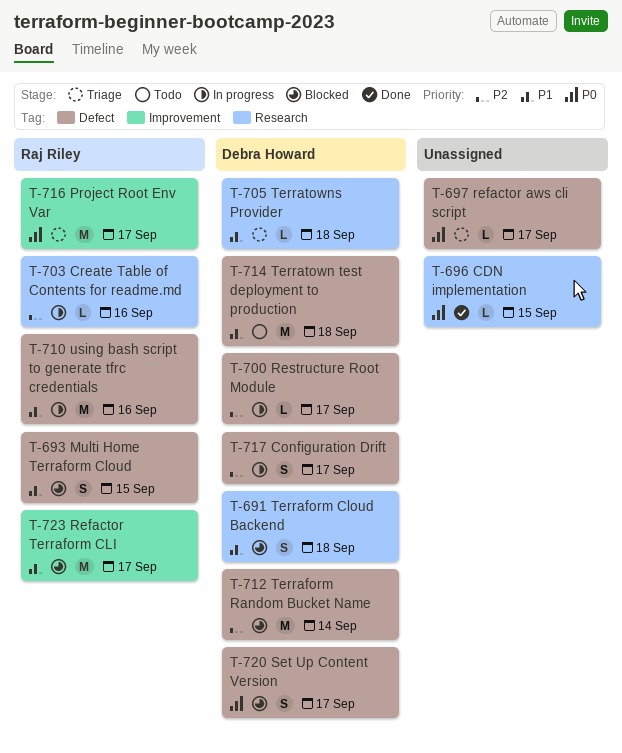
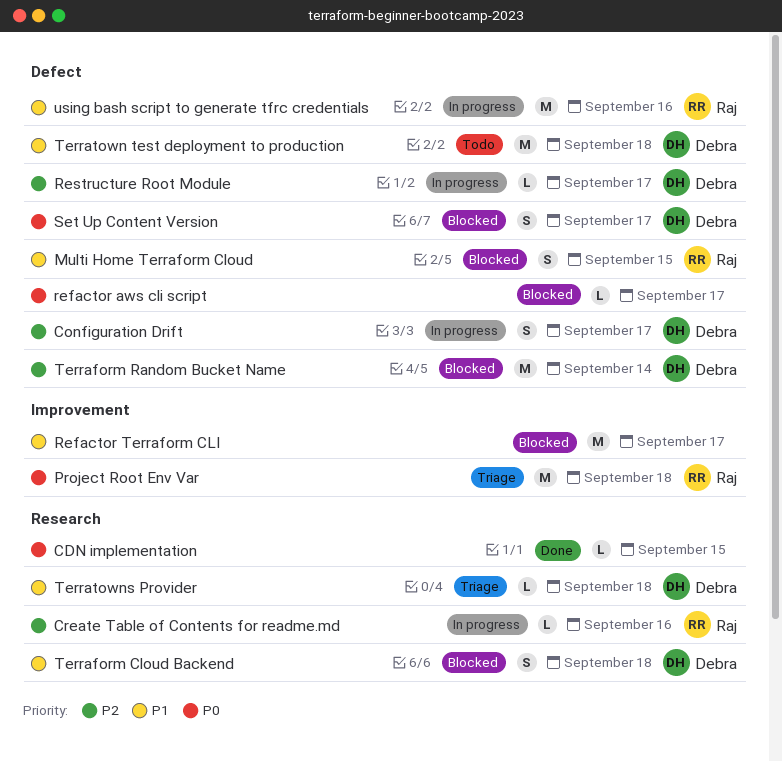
Project Root Env Var, due: Sep 17 -> Sep 18
refactor aws cli script, status: Triage -> Blocked
Refactor Terraform CLI, owner: Raj Riley -> none

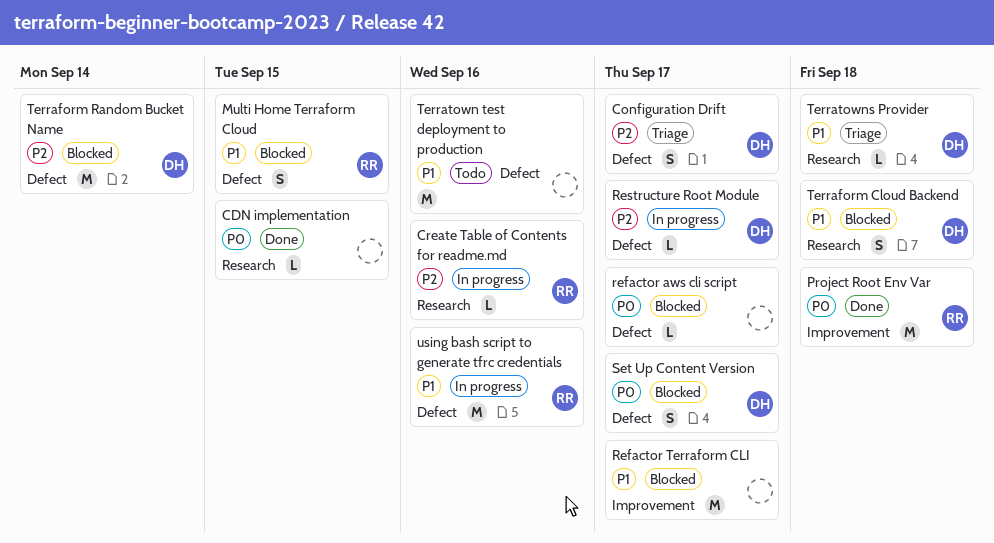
Configuration Drift, status: In progress -> Triage
Project Root Env Var, status: Triage -> Done
Terratown test deployment to production, owner: Debra -> none
Terratown test deployment to production, due: Sep 18 -> Sep 16

